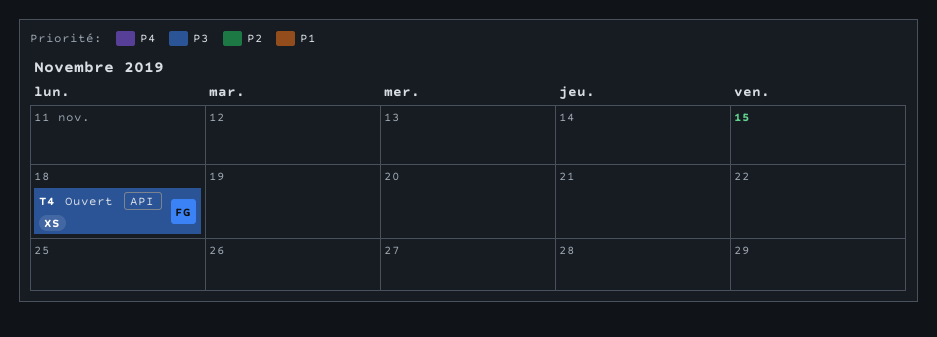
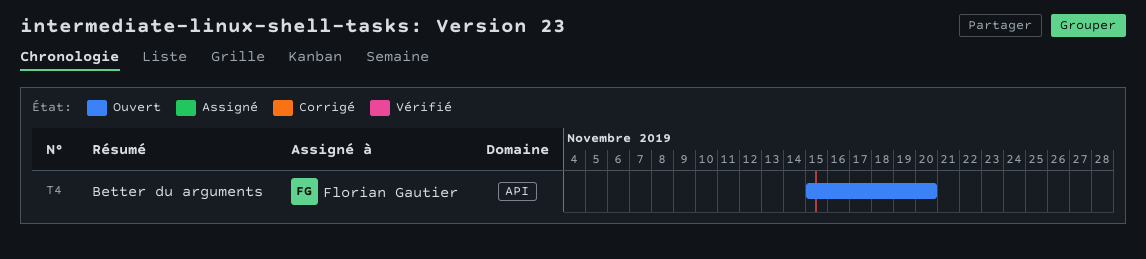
T4, due: Nov 18 -> Nov 20

